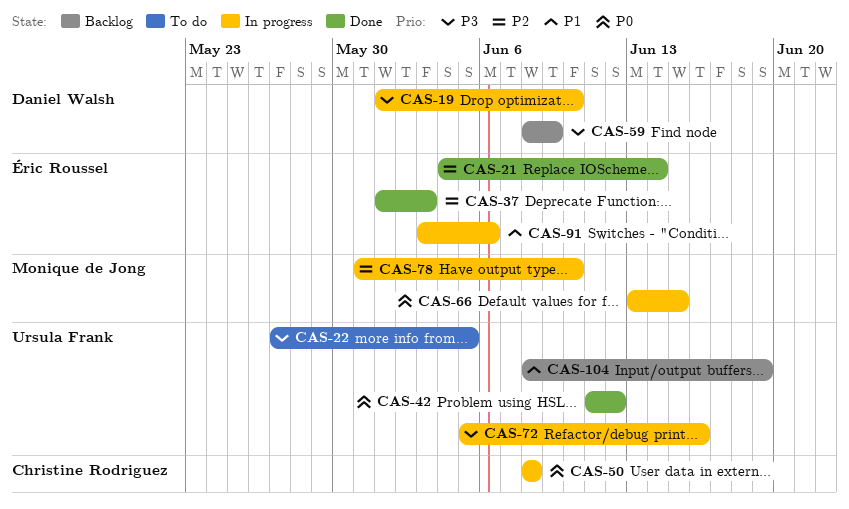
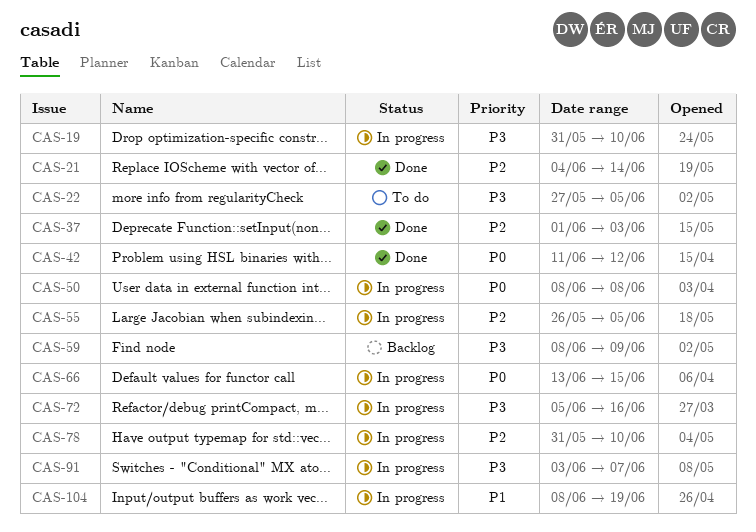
CAS-19, start: Jun 1 -> May 31
CAS-55: none -> present
CAS-91, priority: P1 -> P3
CAS-91, due: Jun 6 -> Jun 7
CAS-104, status: Backlog -> In progress

